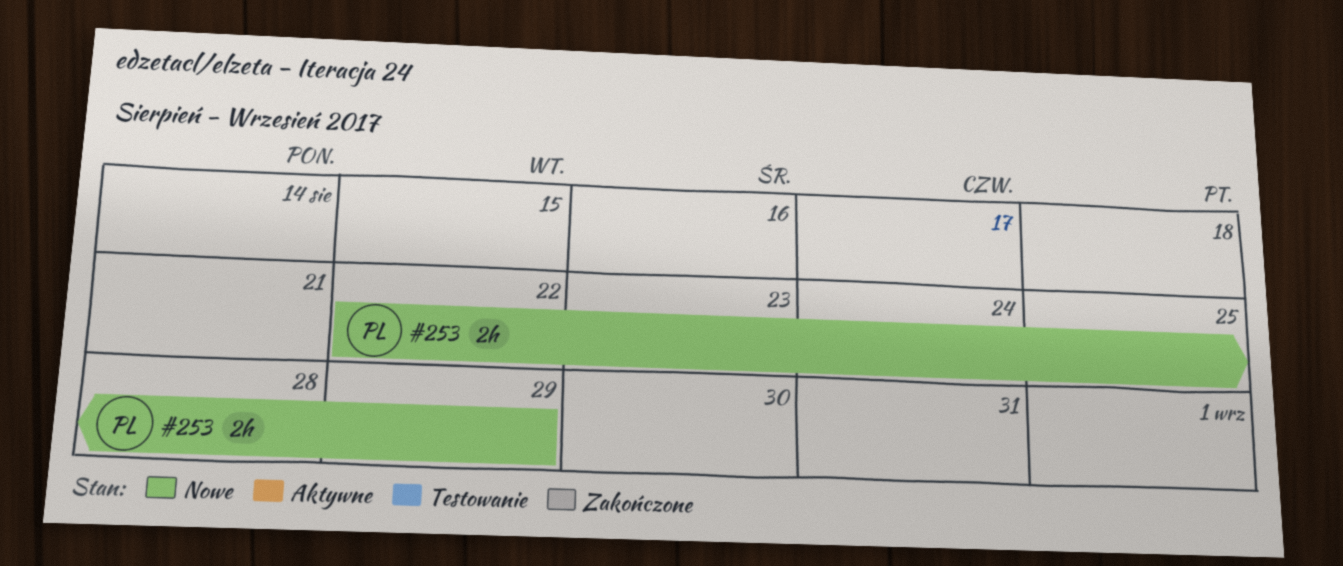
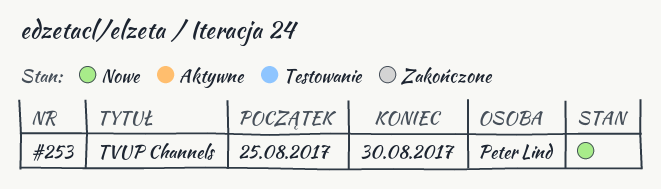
#253, start: Aug 22 -> Aug 25
#253, due: Aug 29 -> Aug 30

